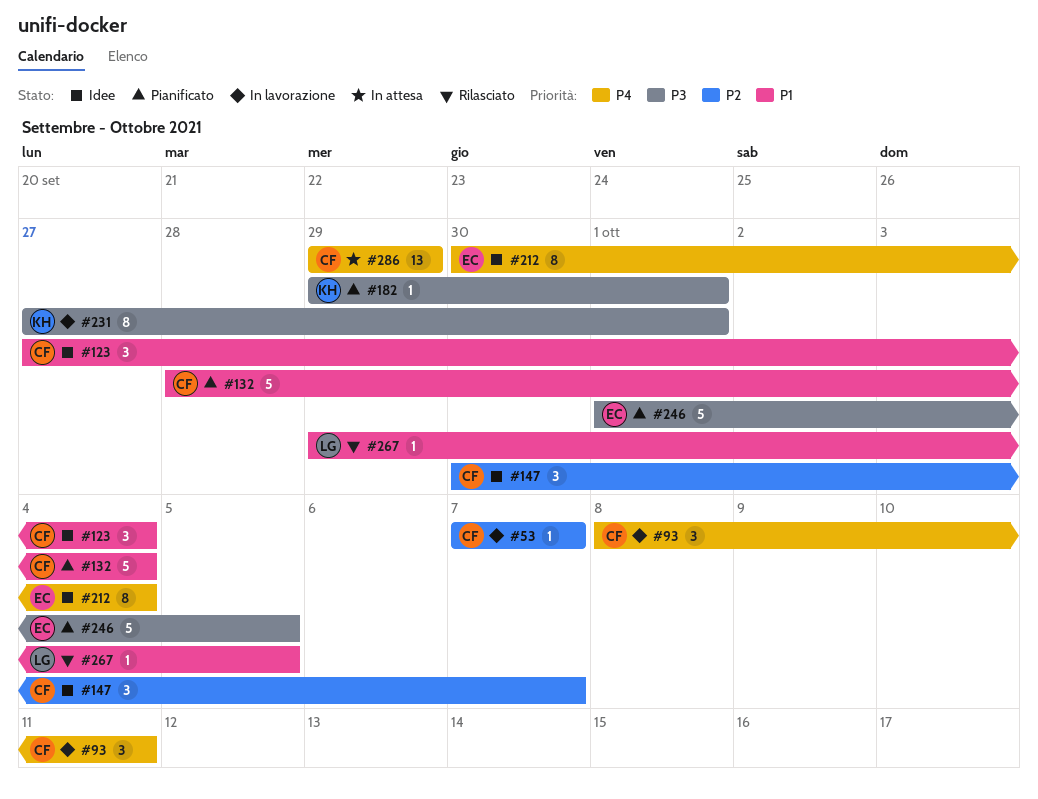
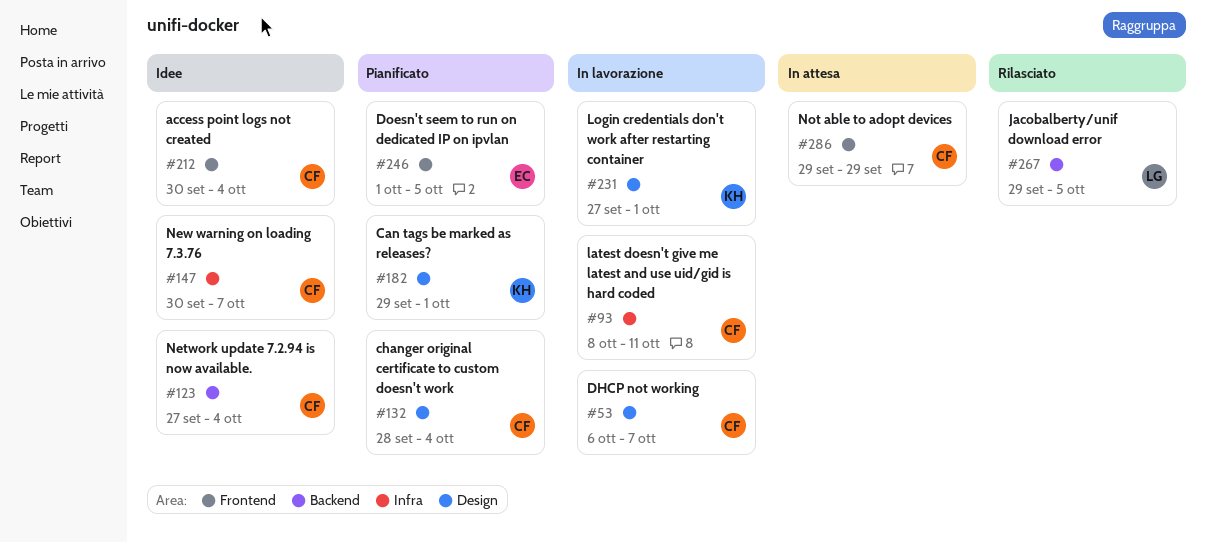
#53, start: Oct 7 -> Oct 6
#212, owner: EC -> CF

